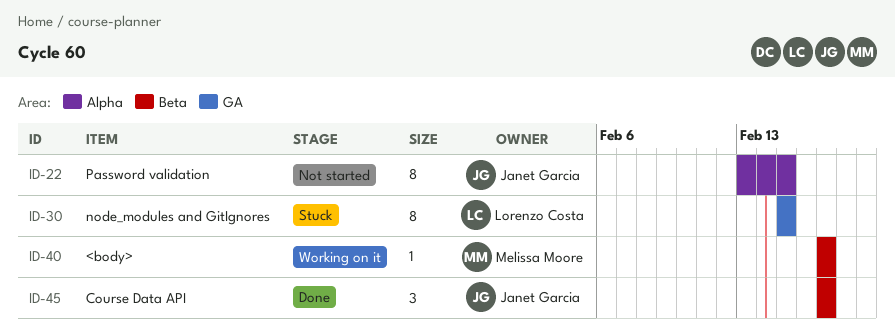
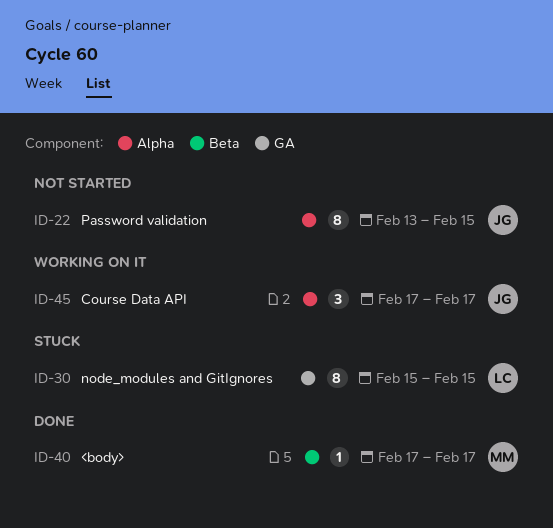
ID-40, status: Working on it -> Done
ID-45, status: Done -> Working on it
ID-45, label: Beta -> Alpha

